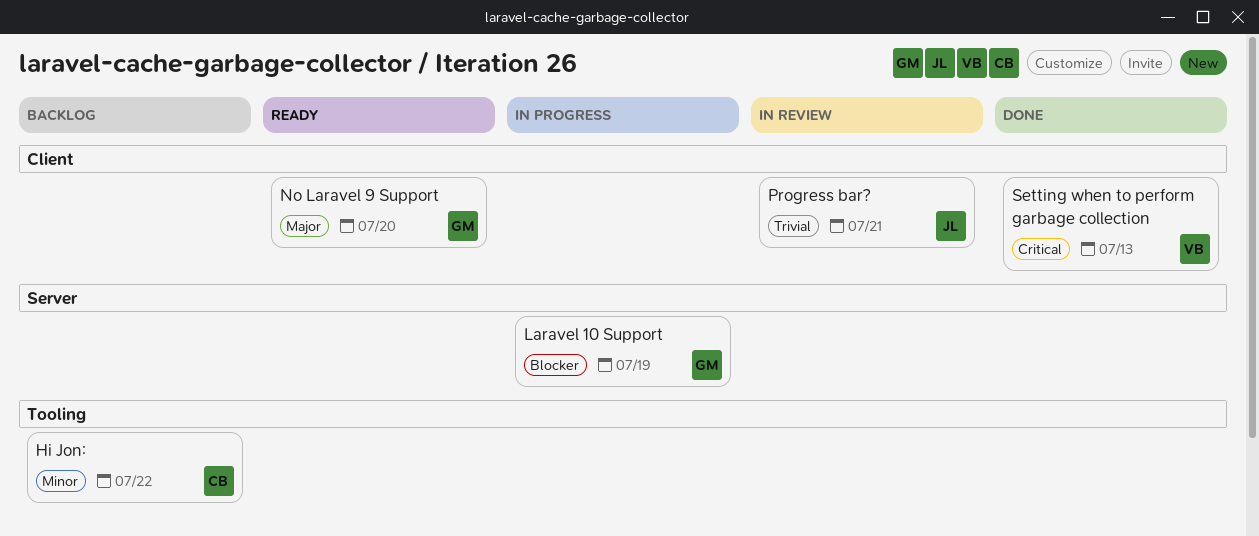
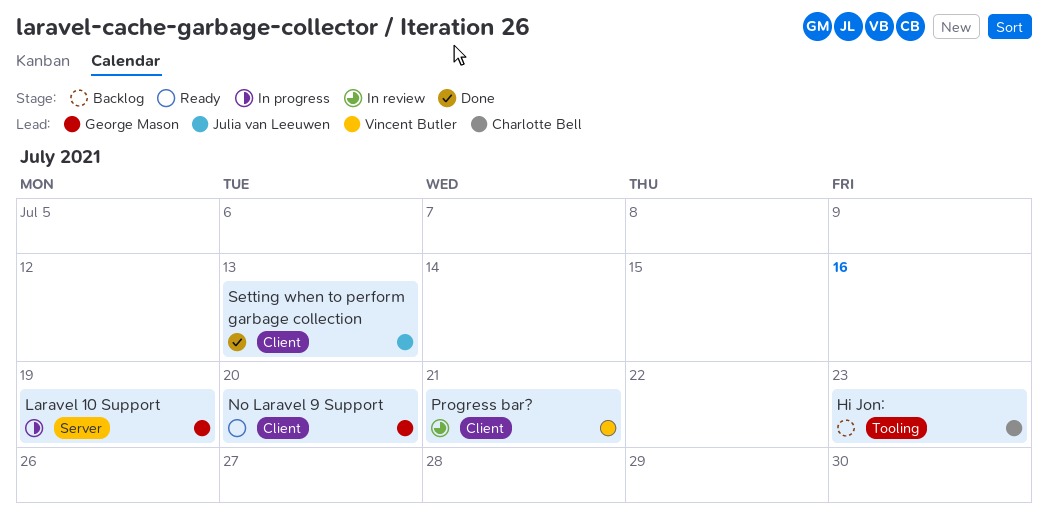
Hi Jon:, due: Jul 22 -> Jul 23
Progress bar?, owner: Julia van Leeuwen -> Vincent Butler
Setting when to perform garbage collection, owner: Vincent Butler -> Julia van Leeuwen

